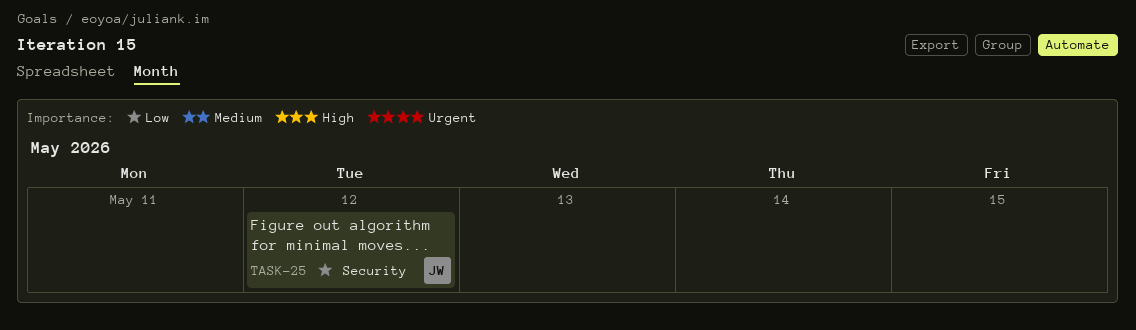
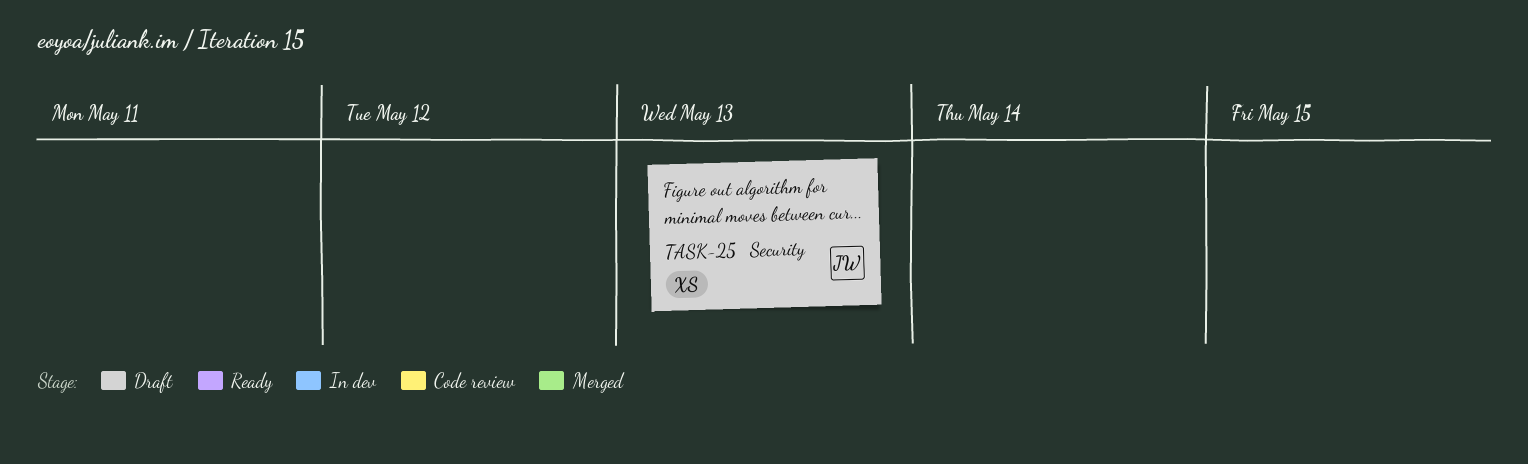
TASK-25, due: May 12 -> May 13

